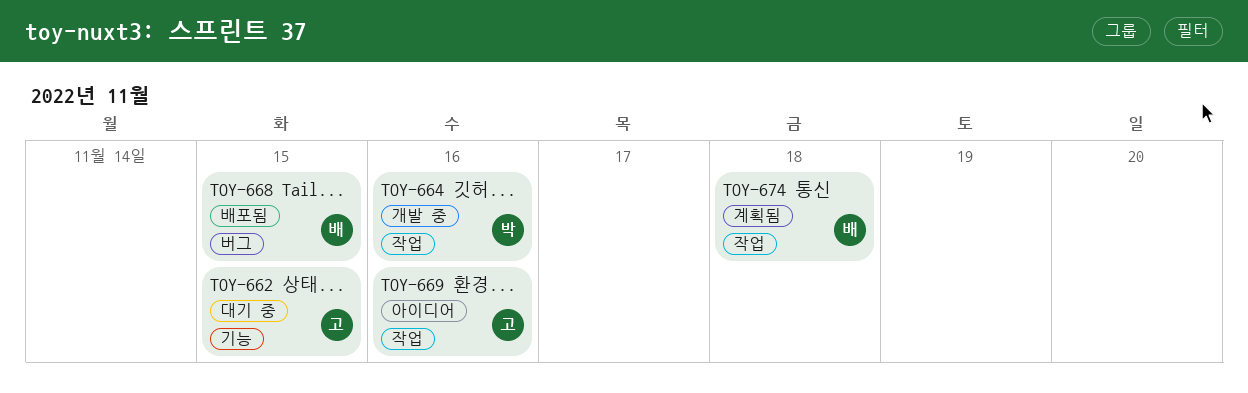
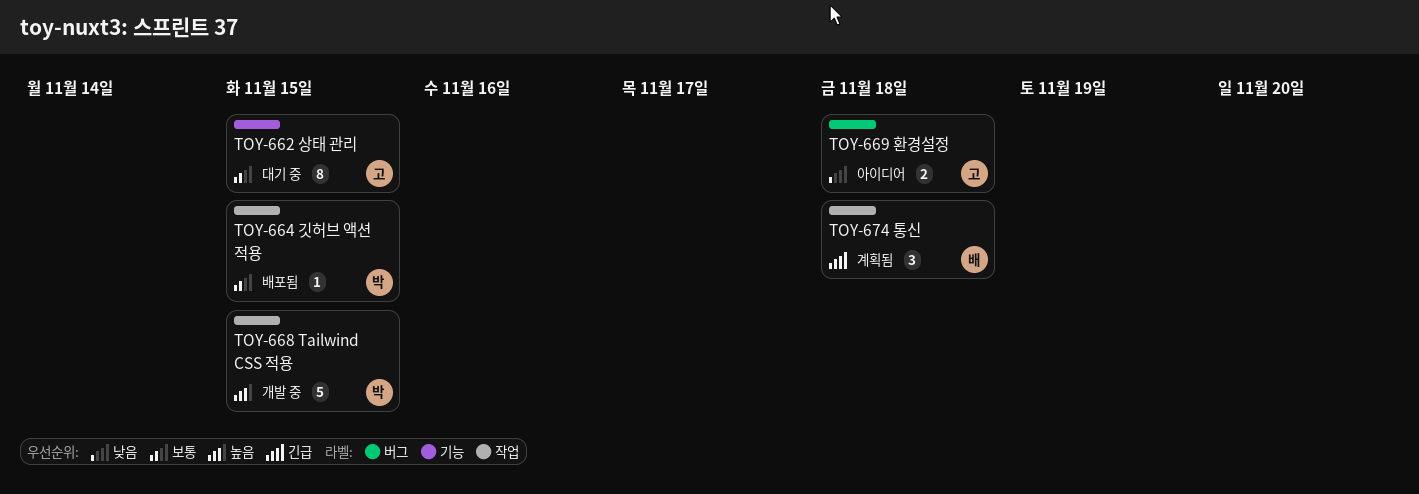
TOY-664, status: 개발 중 -> 배포됨
TOY-664, due: Nov 16 -> Nov 15
TOY-668, status: 배포됨 -> 개발 중
TOY-668, owner: 배 -> 박
TOY-668, label: 버그 -> 작업
TOY-669, label: 작업 -> 버그
TOY-669, due: Nov 16 -> Nov 18

